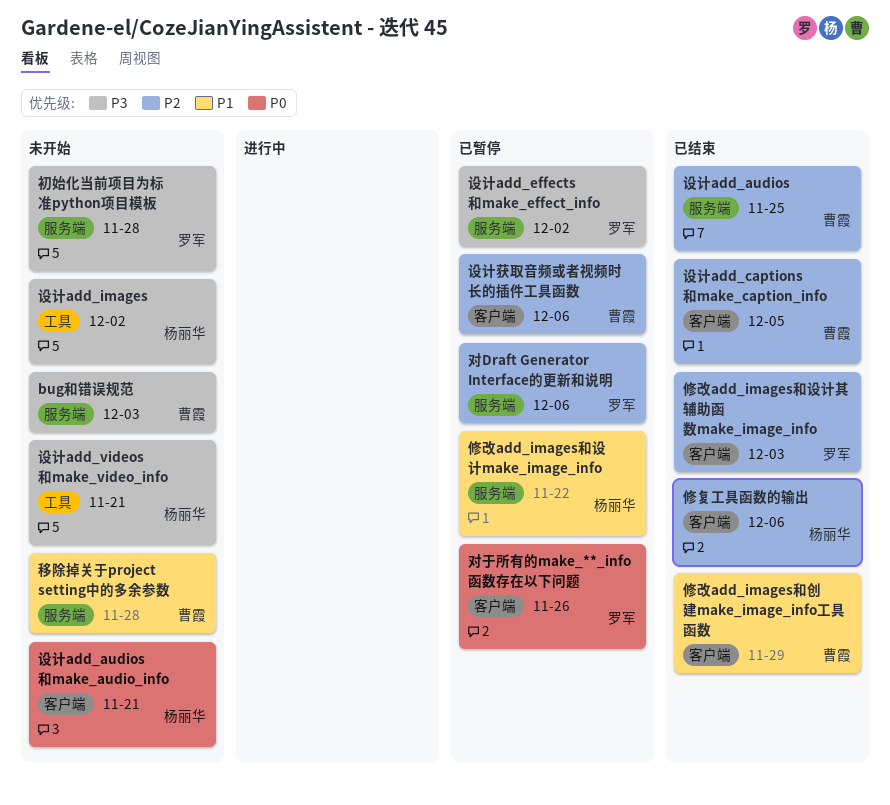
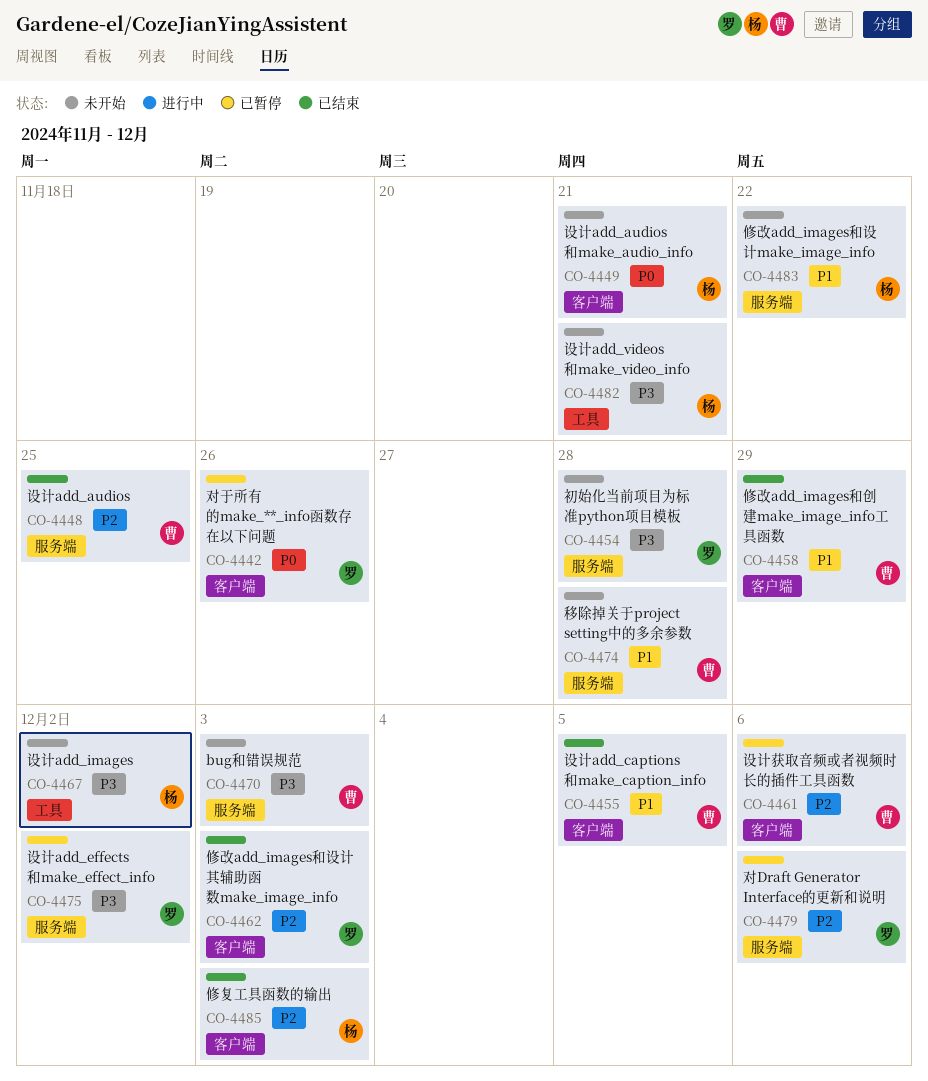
修复工具函数的输出, due: Dec 6 -> Dec 3
修改add_images和设计make_image_info, status: 已暂停 -> 未开始
设计add_captions和make_caption_info, priority: P2 -> P1

